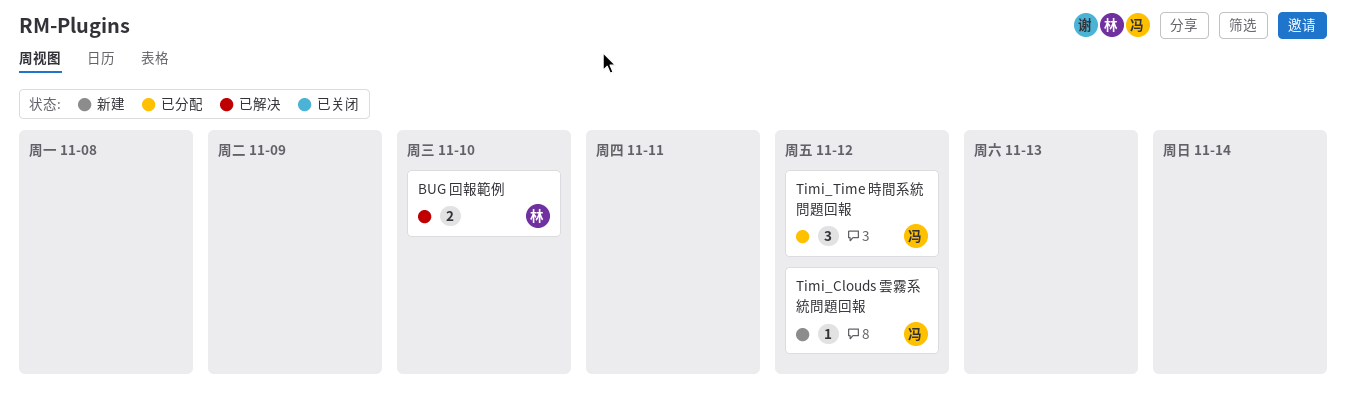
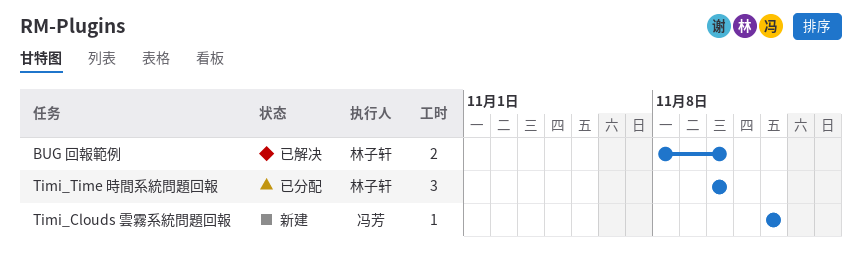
Timi_Time 時間系統問題回報, owner: 冯芳 -> 林子轩
Timi_Time 時間系統問題回報, due: Nov 12 -> Nov 10

